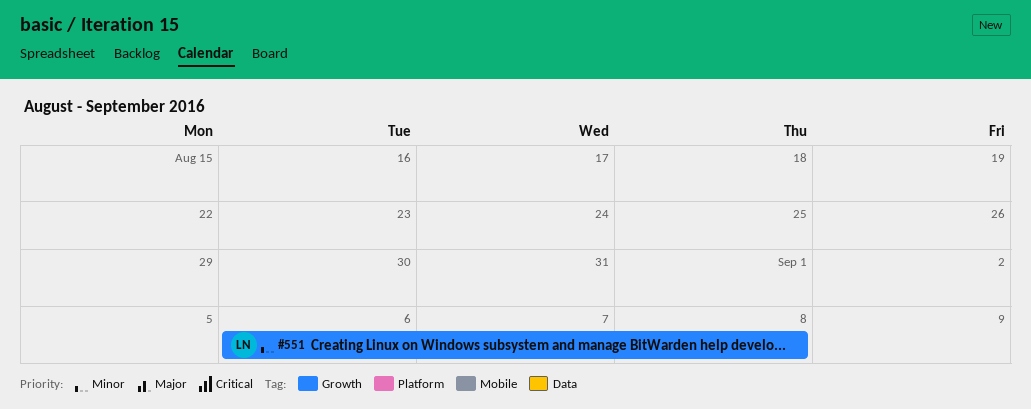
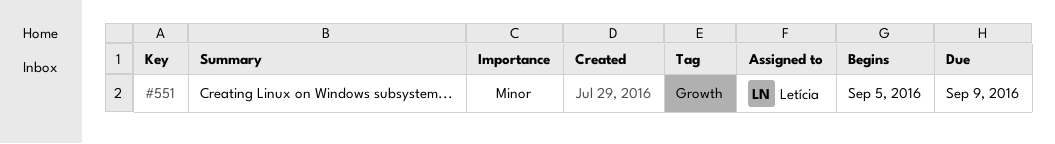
#551, start: Sep 6 -> Sep 5
#551, due: Sep 8 -> Sep 9

